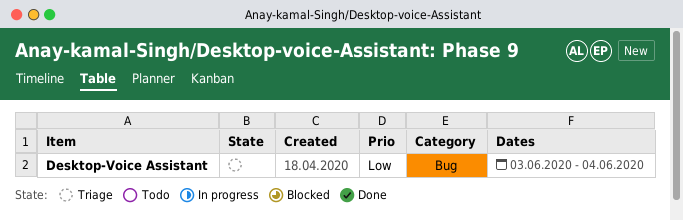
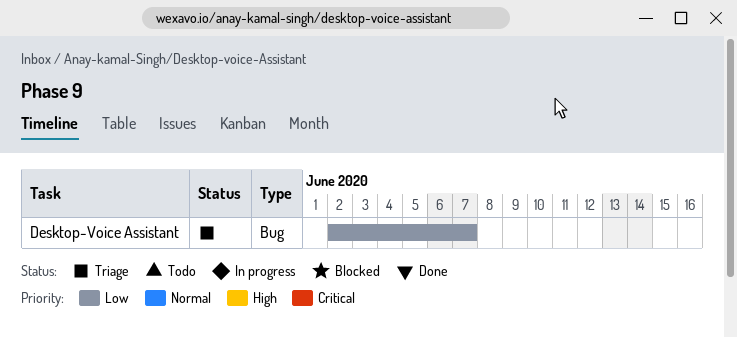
Desktop-Voice Assistant, start: Jun 3 -> Jun 2
Desktop-Voice Assistant, due: Jun 4 -> Jun 7

